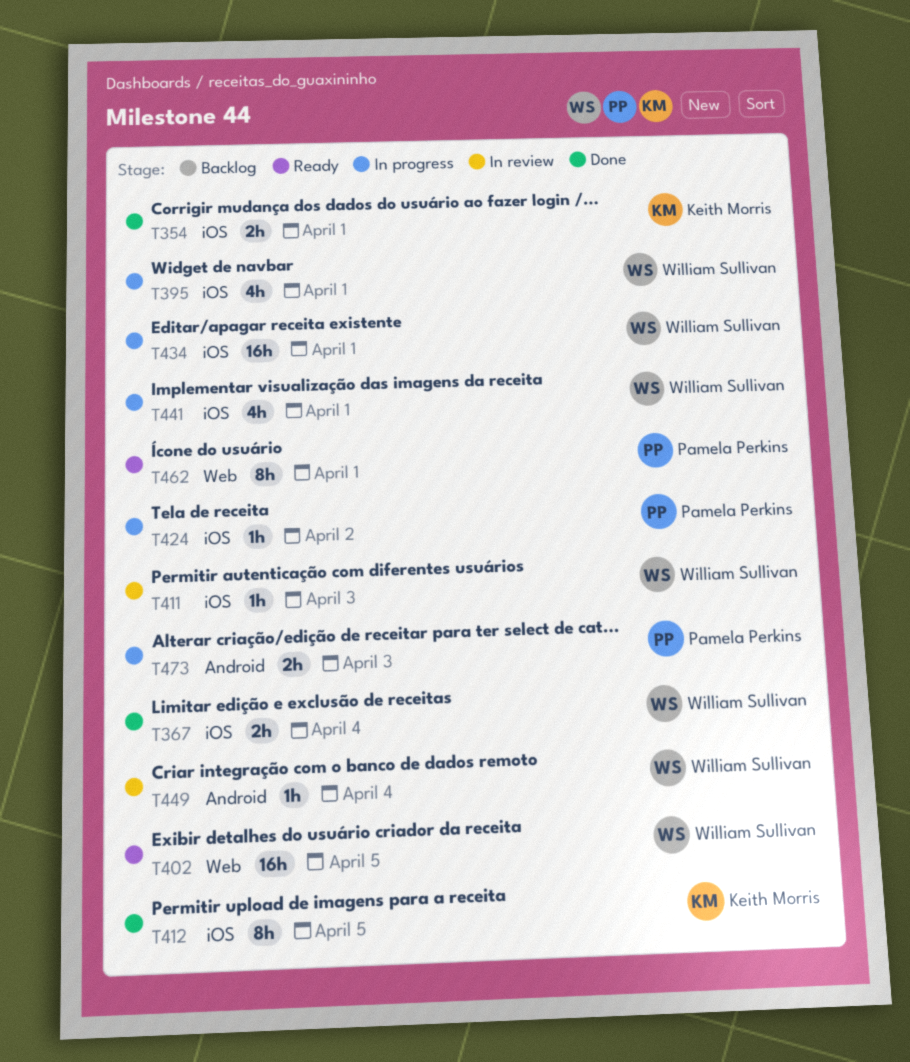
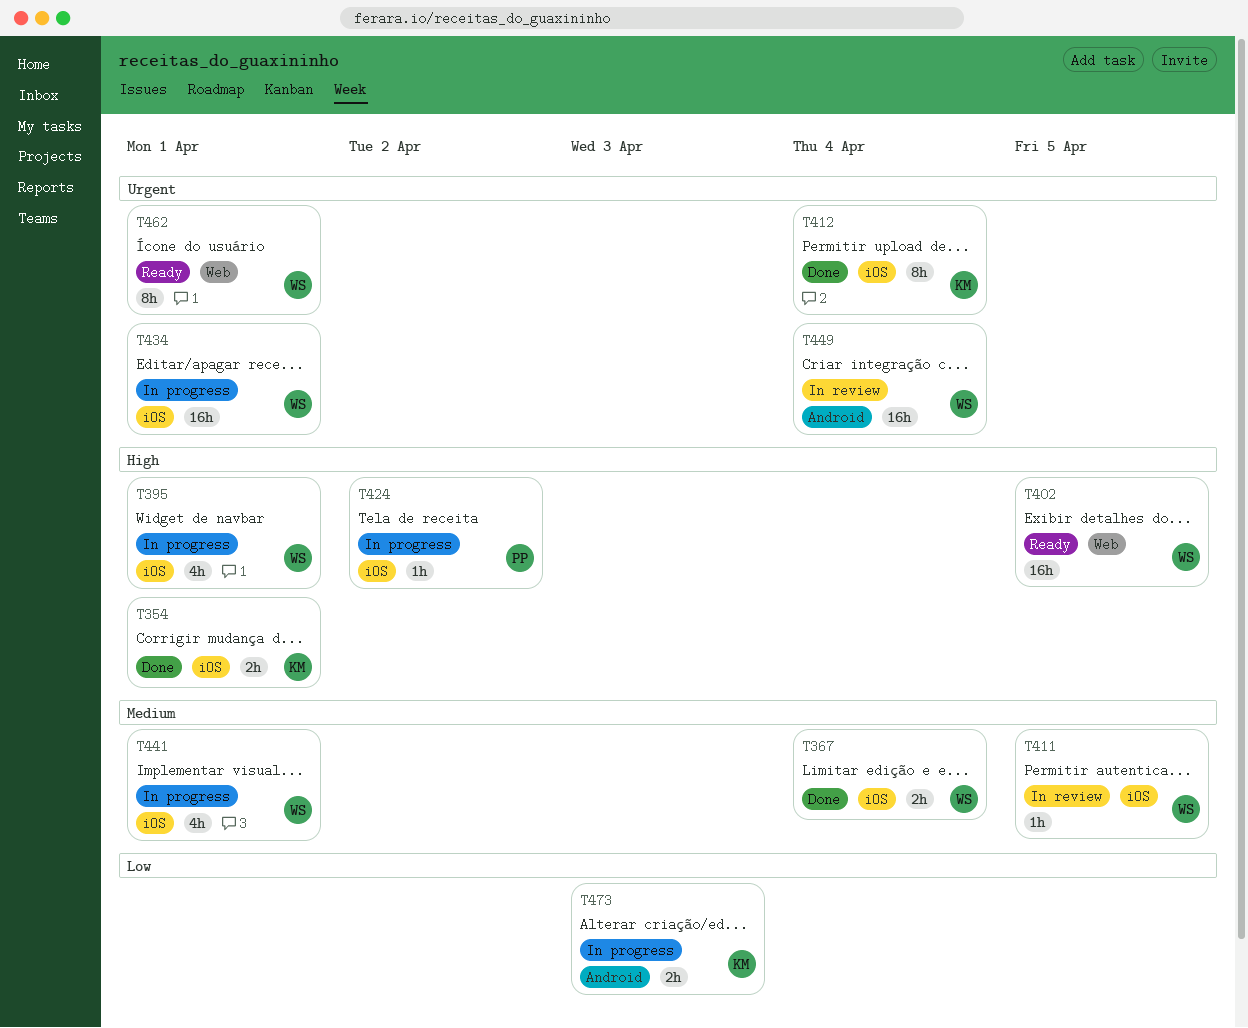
T411, due: Apr 3 -> Apr 5
T412, due: Apr 5 -> Apr 4
T449, estimate: 1h -> 16h
T462, owner: Pamela Perkins -> William Sullivan
T473, owner: Pamela Perkins -> Keith Morris

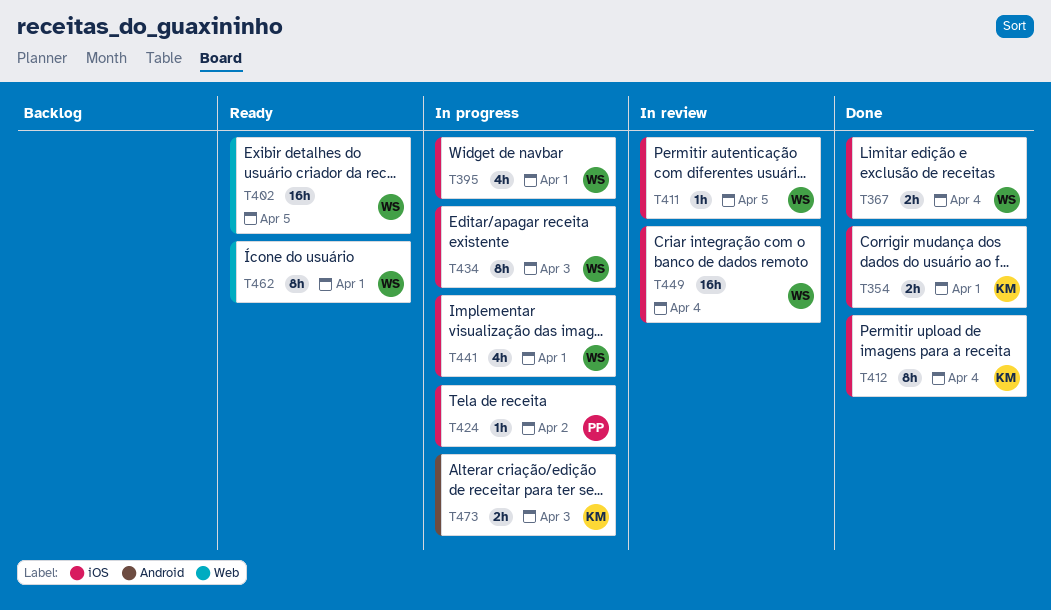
T434, estimate: 16h -> 8h
T434, due: Apr 1 -> Apr 3
T449, label: Android -> iOS

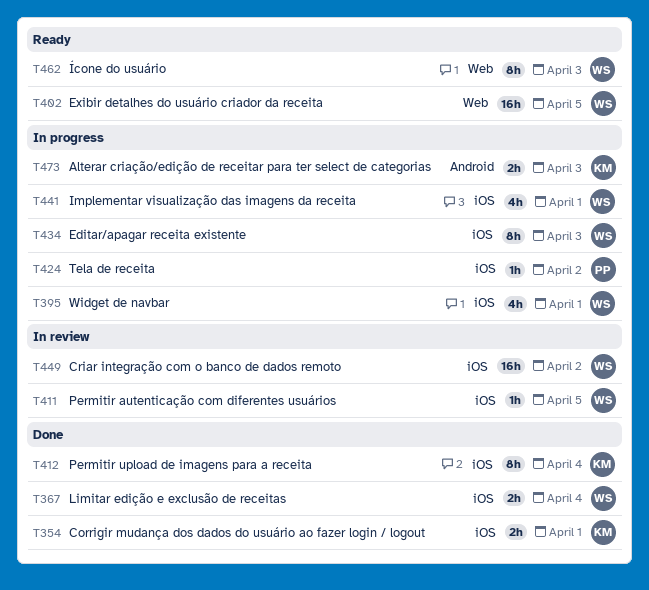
T449, due: Apr 4 -> Apr 2
T462, due: Apr 1 -> Apr 3

